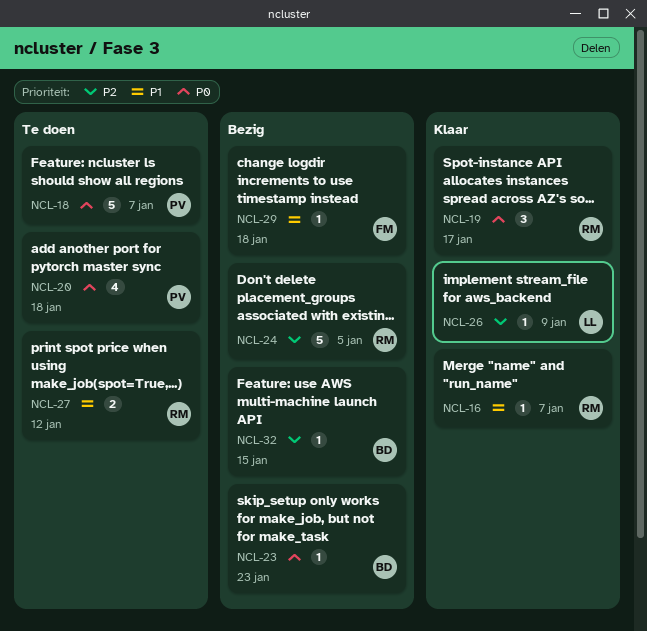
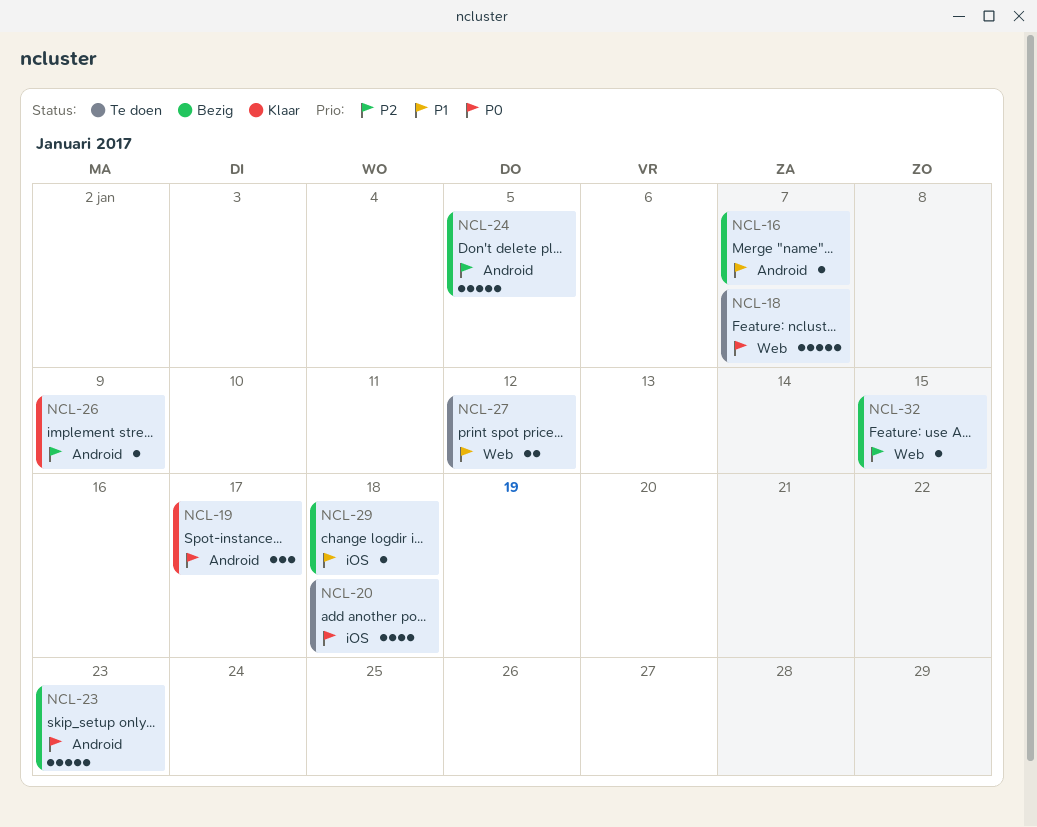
NCL-16, status: Klaar -> Bezig
NCL-23, estimate: 1 -> 5

